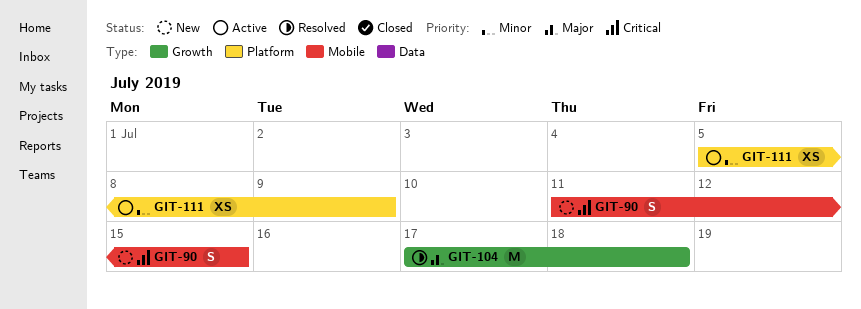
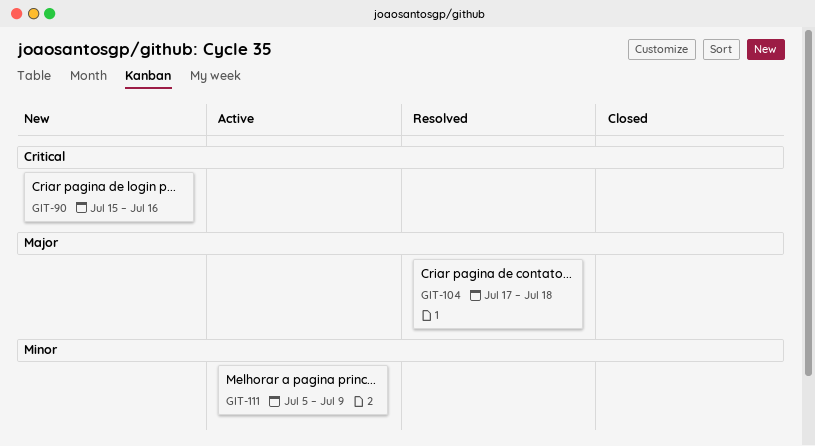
GIT-90, start: Jul 11 -> Jul 15
GIT-90, due: Jul 15 -> Jul 16

